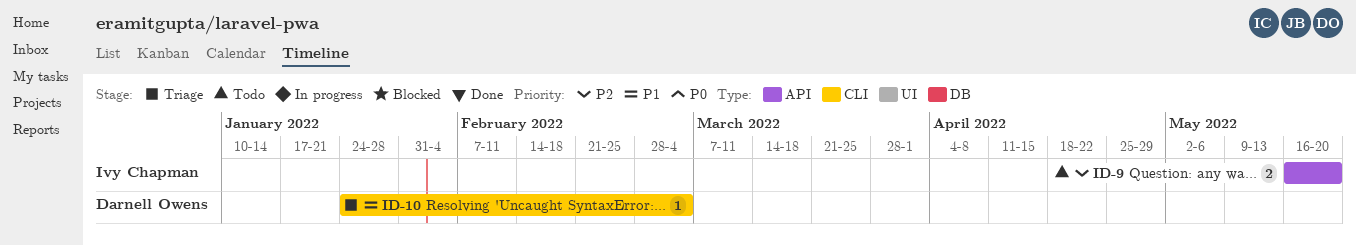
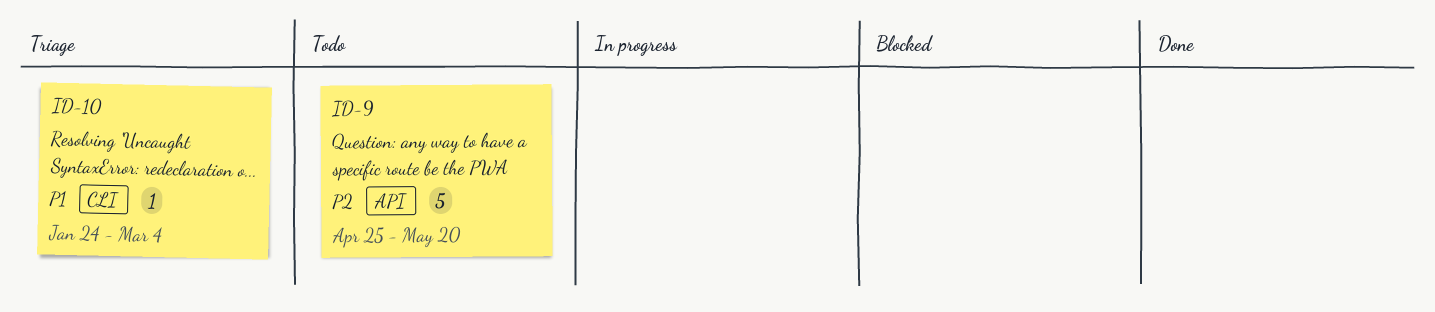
ID-9, estimate: 2 -> 5
ID-9, start: May 16 -> Apr 25

